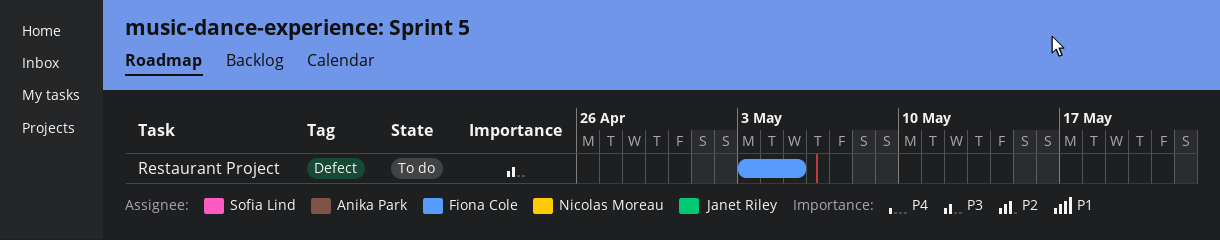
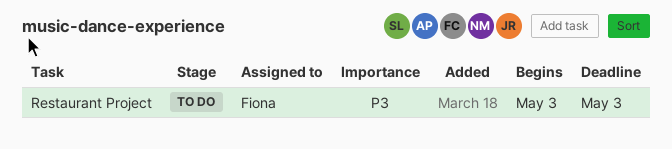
Restaurant Project, due: May 5 -> May 3

